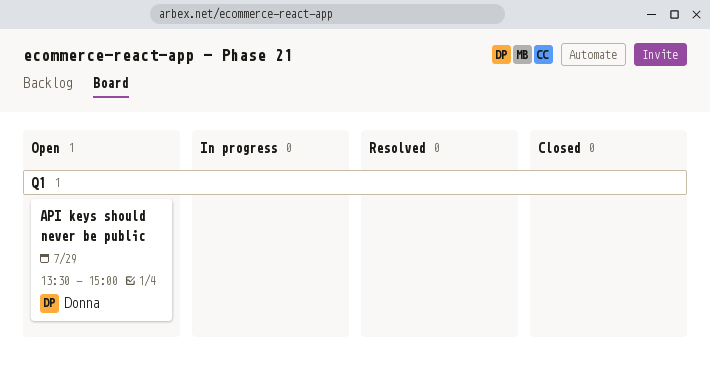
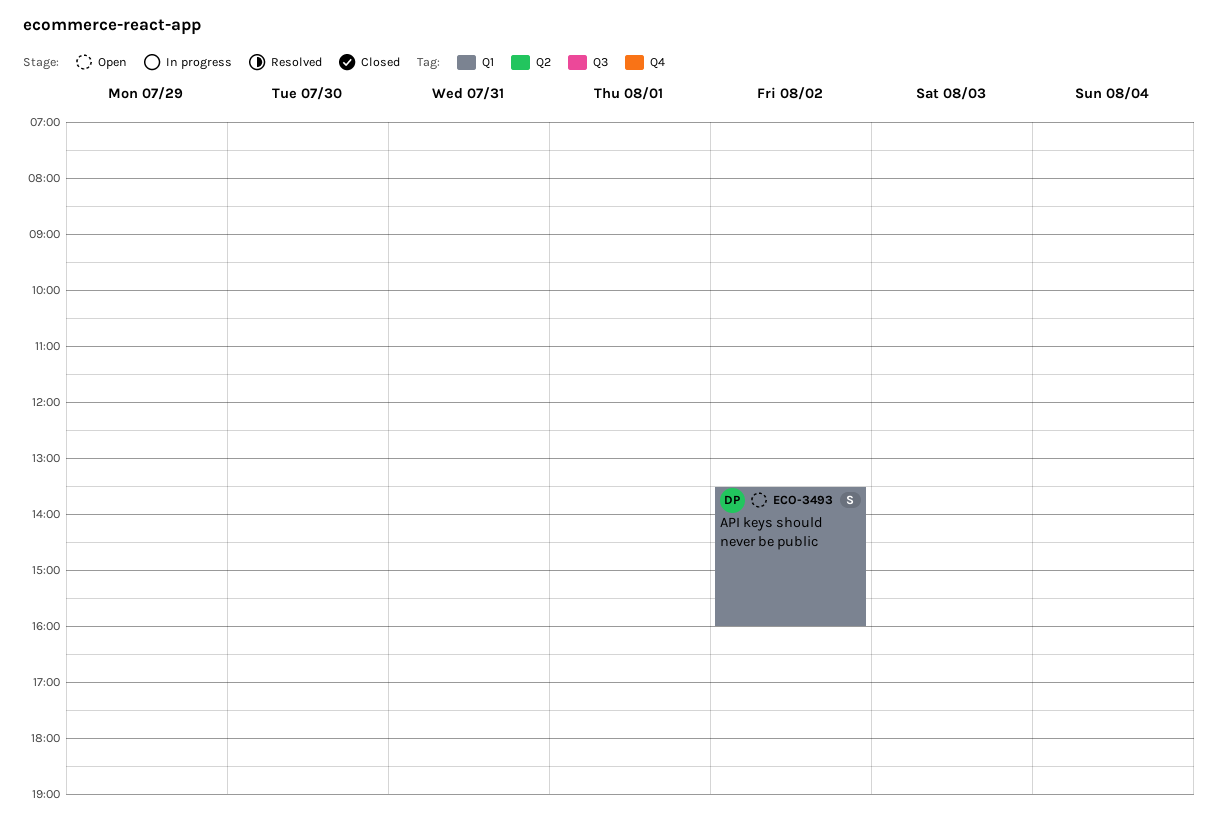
API keys should never be public, day: Jul 29 -> Aug 2
API keys should never be public, ends: 15:00 -> 16:00

